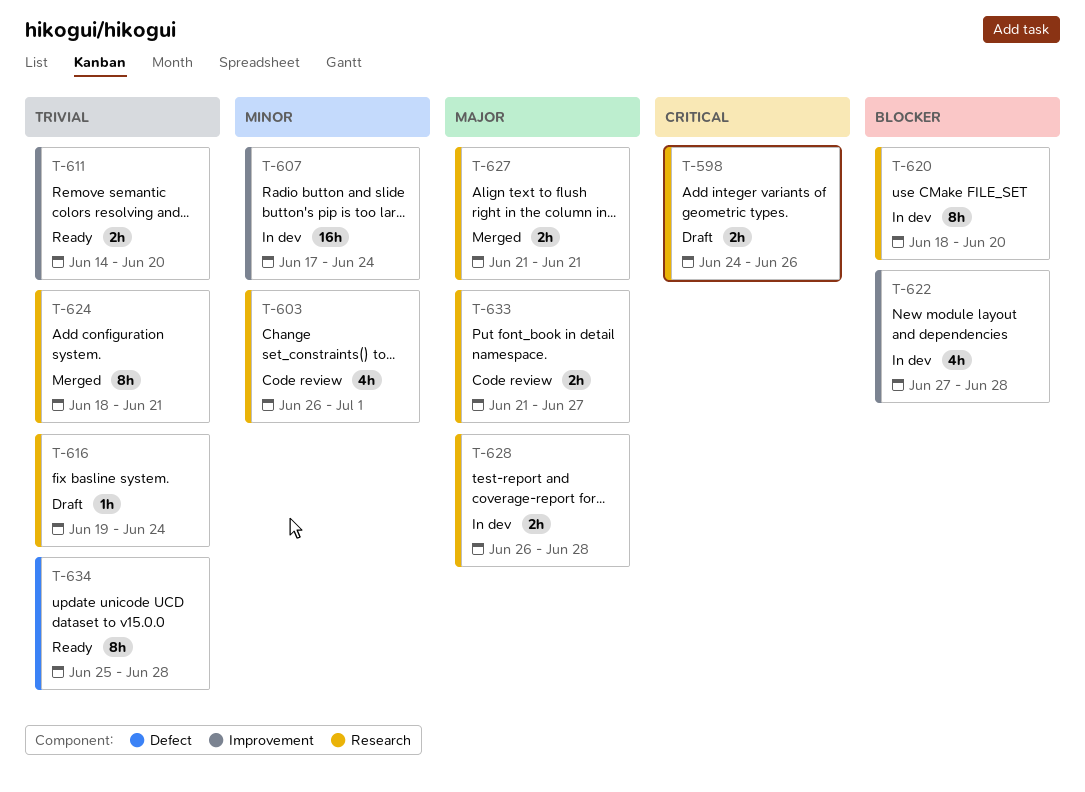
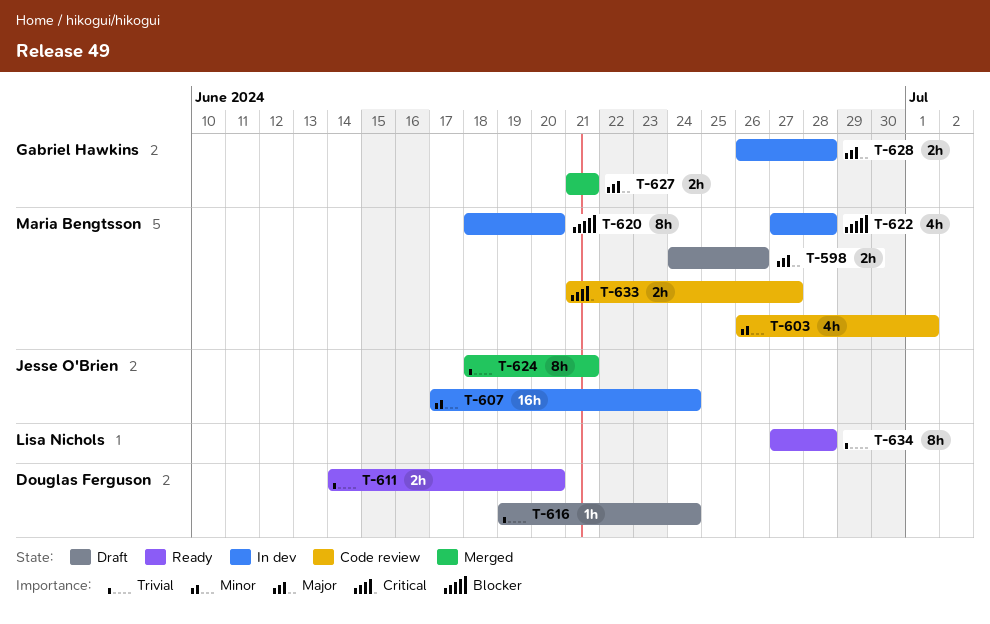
T-598, priority: Critical -> Major
T-633, priority: Major -> Critical
T-634, start: Jun 25 -> Jun 27

